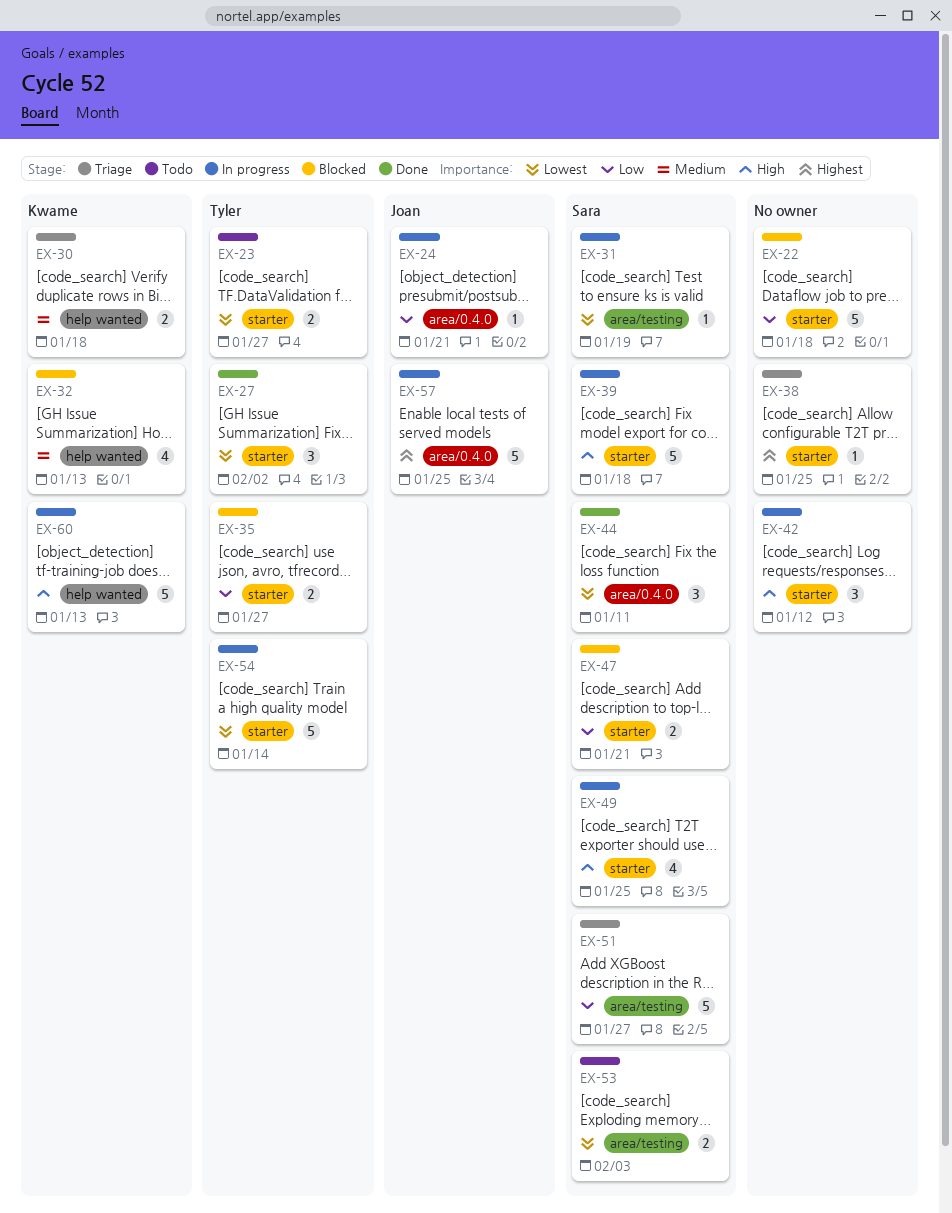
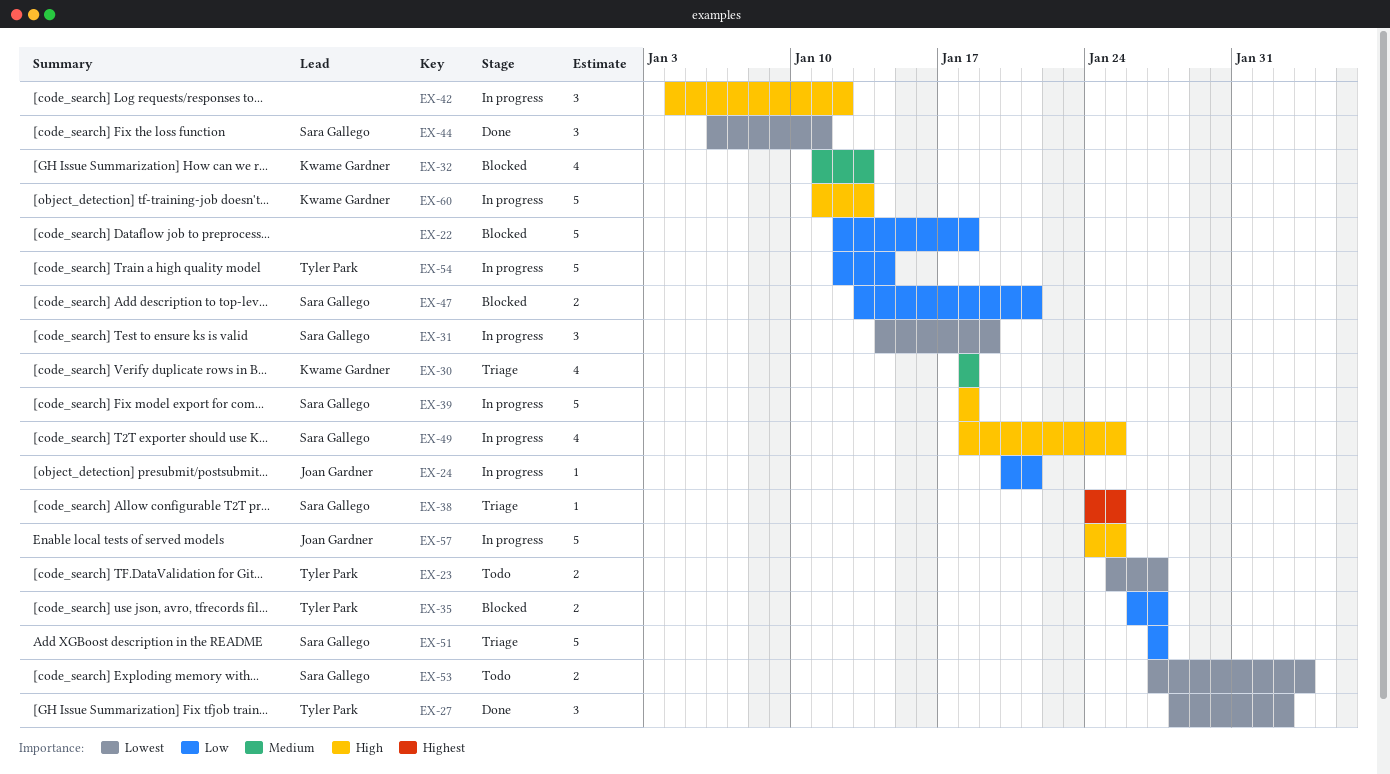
EX-30, estimate: 2 -> 4
EX-31, estimate: 1 -> 3
EX-38, owner: none -> Sara Gallego
EX-54, priority: Lowest -> Low
EX-57, priority: Highest -> High

